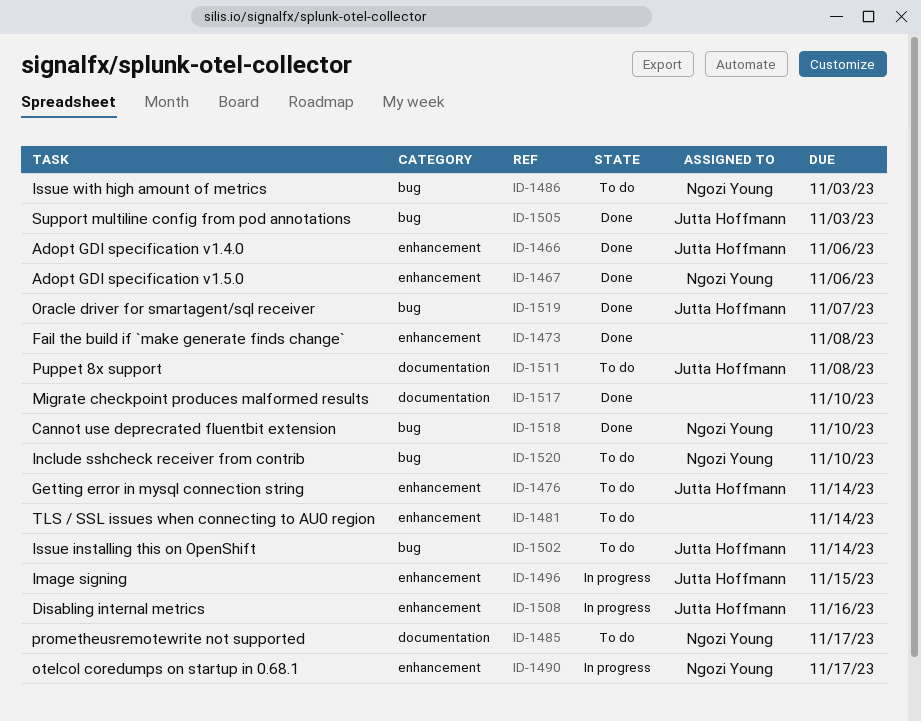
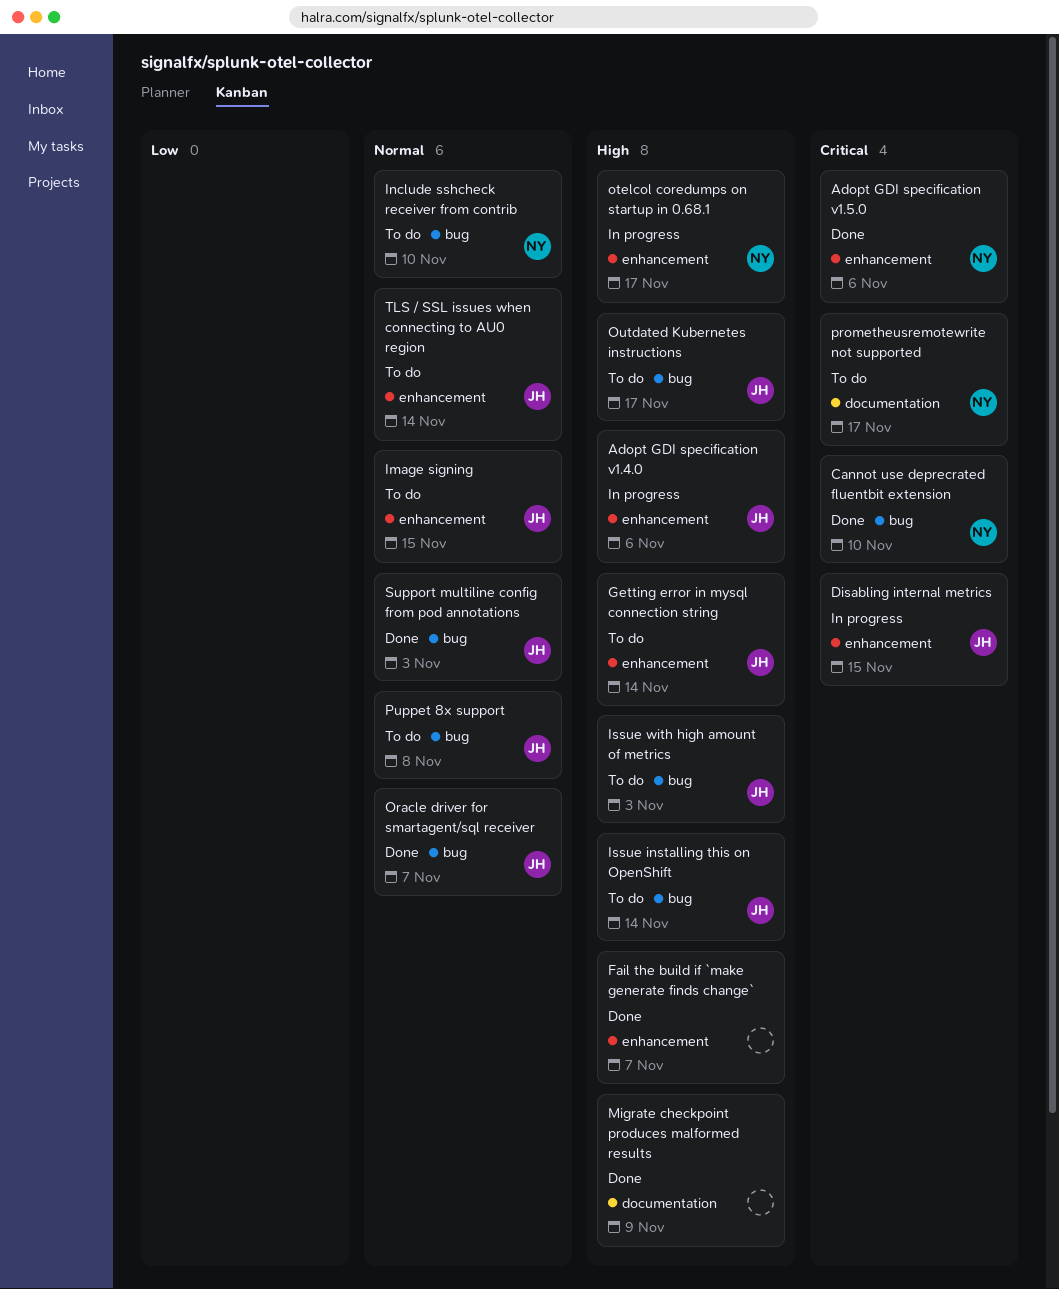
Adopt GDI specification v1.4.0, status: Done -> In progress
Disabling internal metrics, due: Nov 16 -> Nov 15
Fail the build if `make generate finds change`, due: Nov 8 -> Nov 7
Image signing, status: In progress -> To do
Issue with high amount of metrics, owner: Ngozi Young -> Jutta Hoffmann
Migrate checkpoint produces malformed results, due: Nov 10 -> Nov 9
Outdated Kubernetes instructions: none -> present
Puppet 8x support, label: documentation -> bug
TLS / SSL issues when connecting to AU0 region, owner: none -> Jutta Hoffmann

